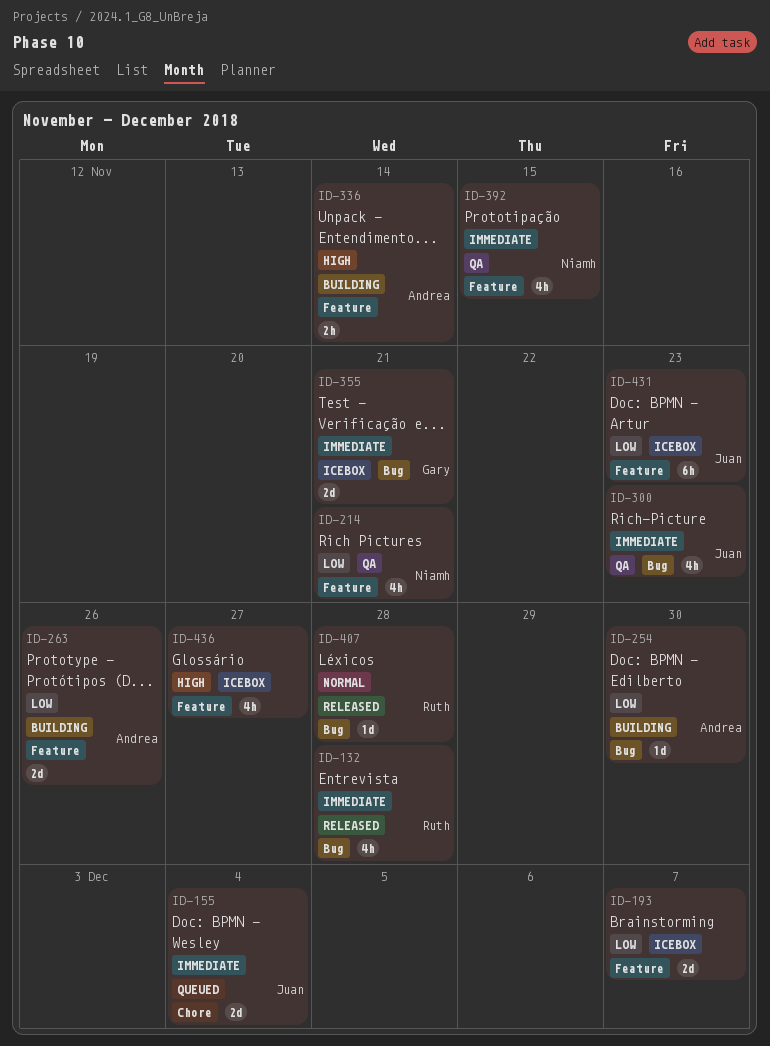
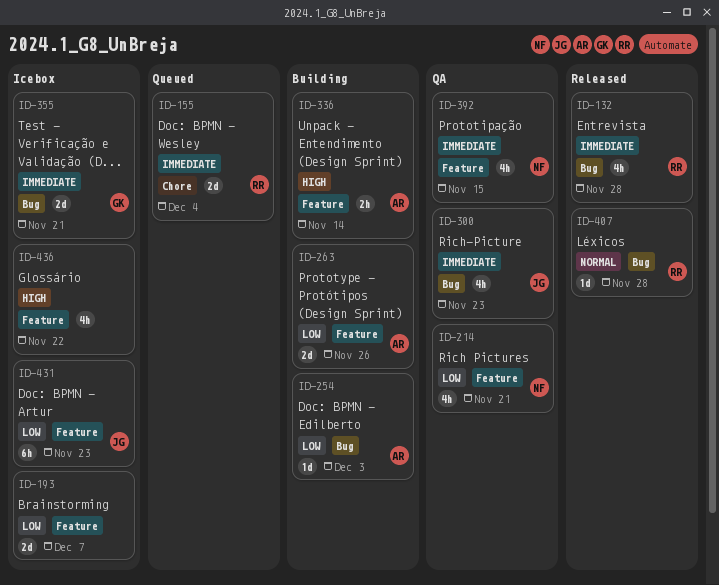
ID-155, owner: Juan -> Ruth
ID-254, due: Nov 30 -> Dec 3
ID-436, due: Nov 27 -> Nov 22

